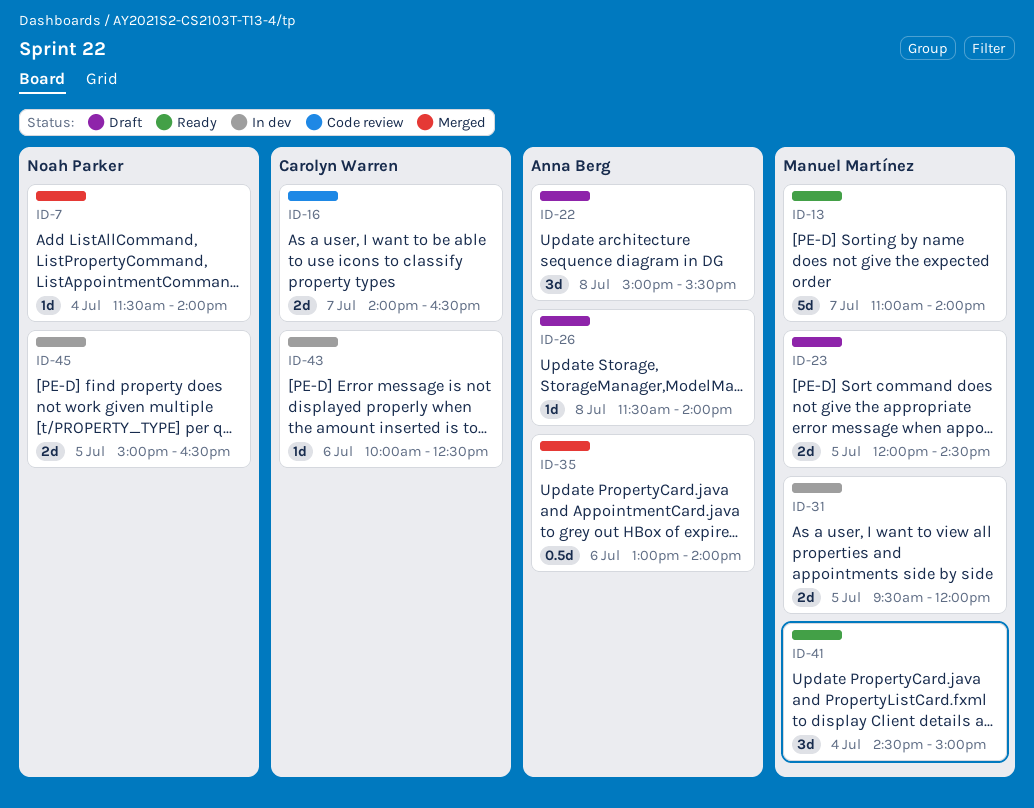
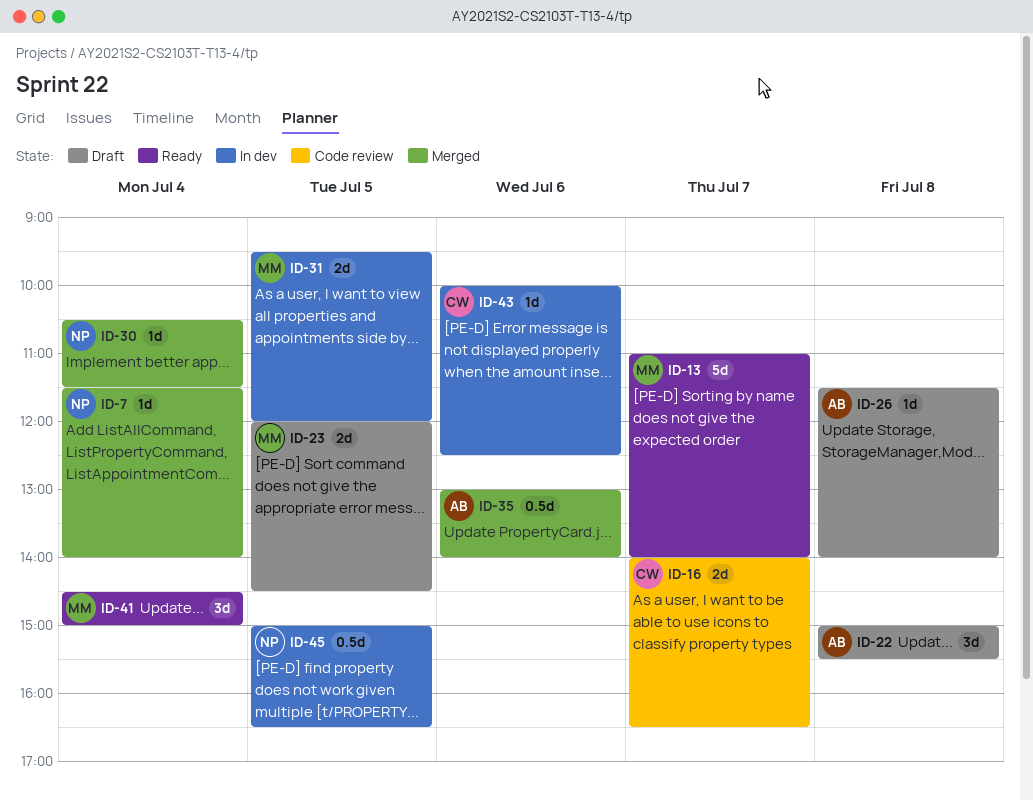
ID-30: none -> present
ID-45, estimate: 2d -> 0.5d

